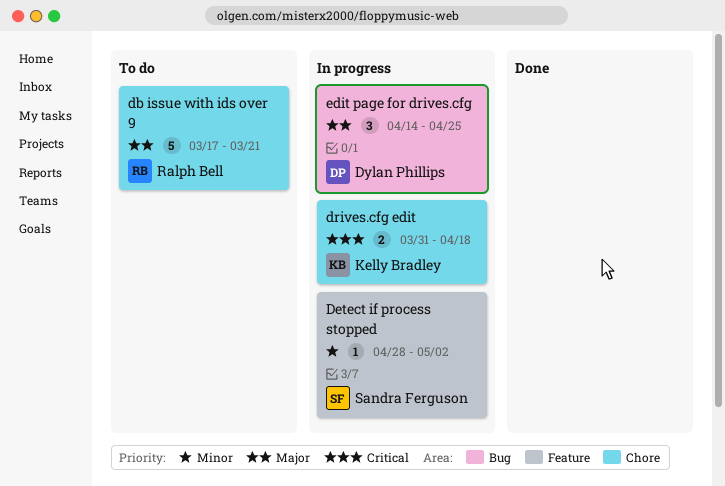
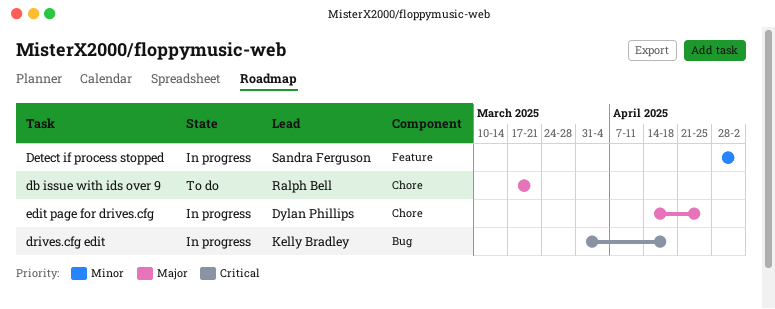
drives.cfg edit, label: Chore -> Bug
edit page for drives.cfg, label: Bug -> Chore

